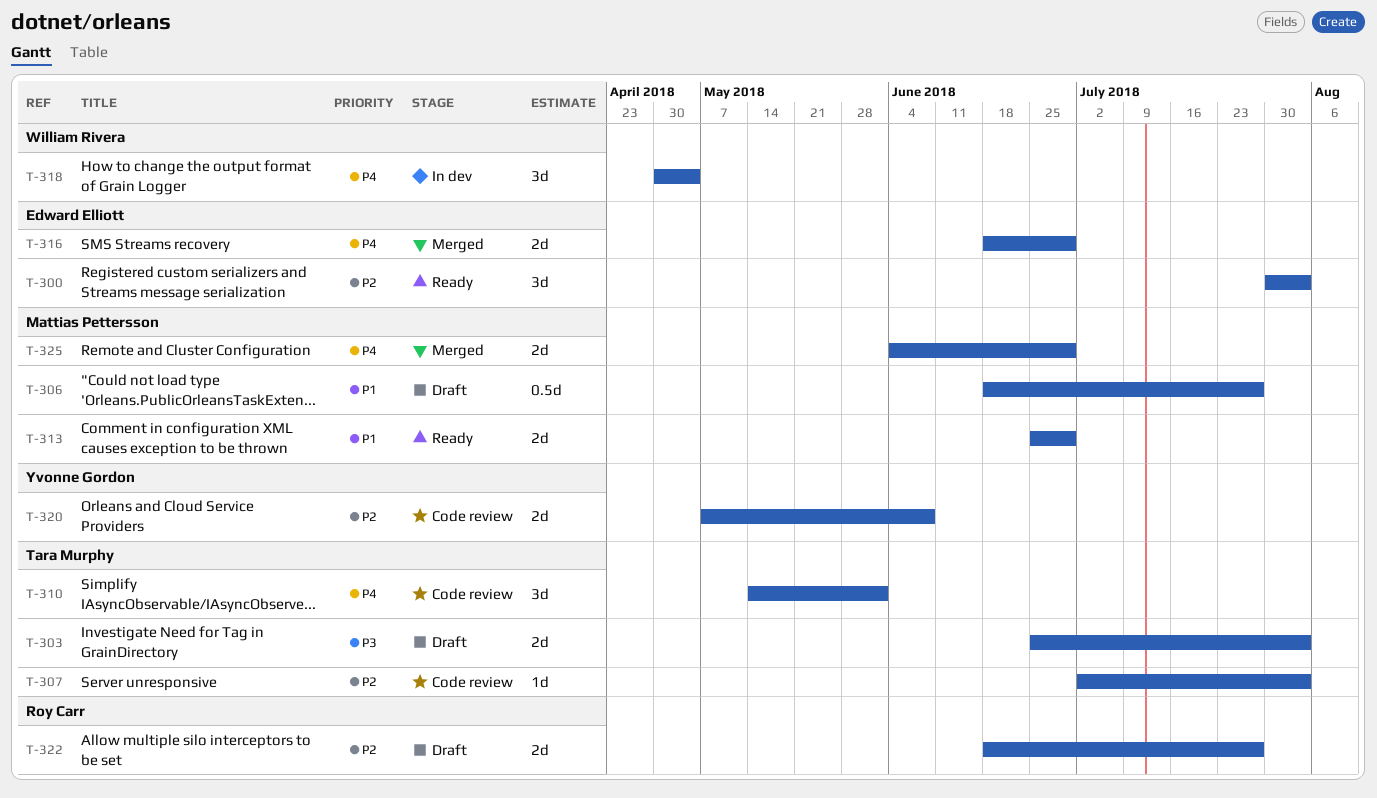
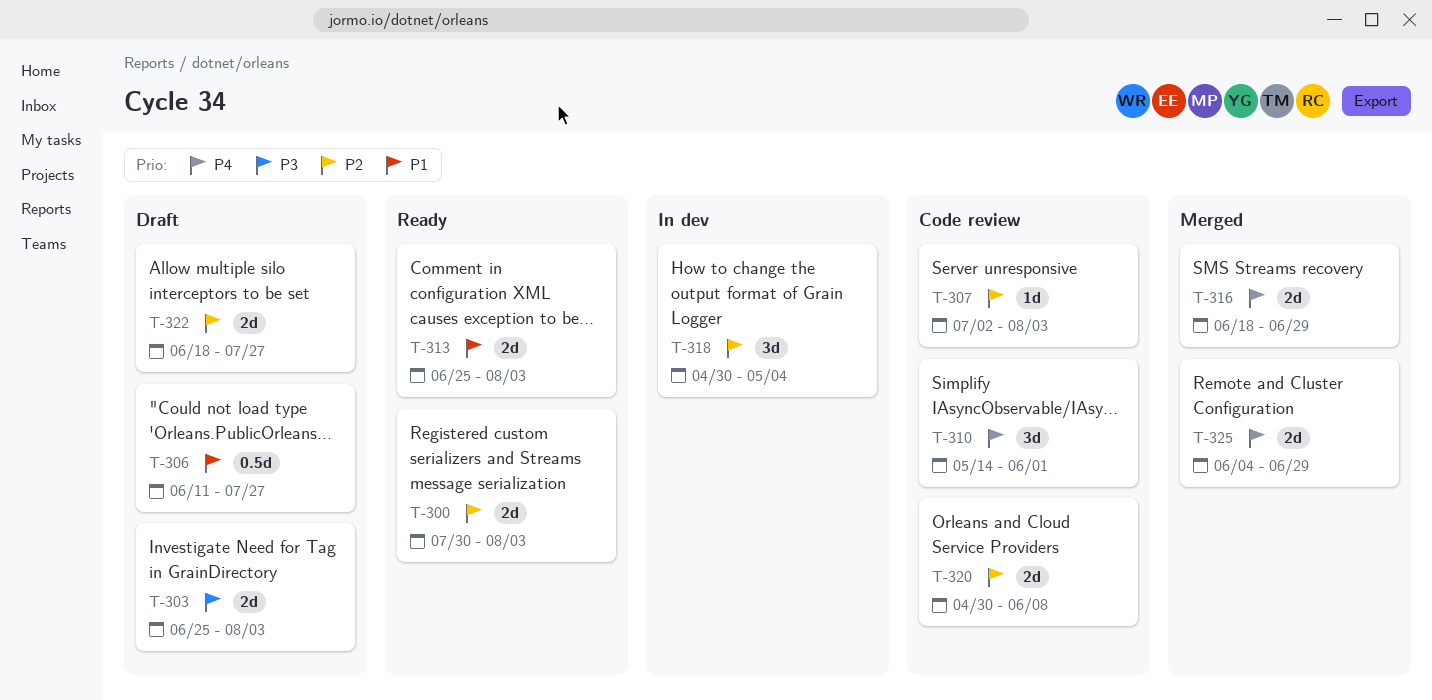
T-300, estimate: 3d -> 2d
T-306, start: Jun 18 -> Jun 11
T-313, due: Jun 29 -> Aug 3
T-318, priority: P4 -> P2
T-320, start: May 7 -> Apr 30

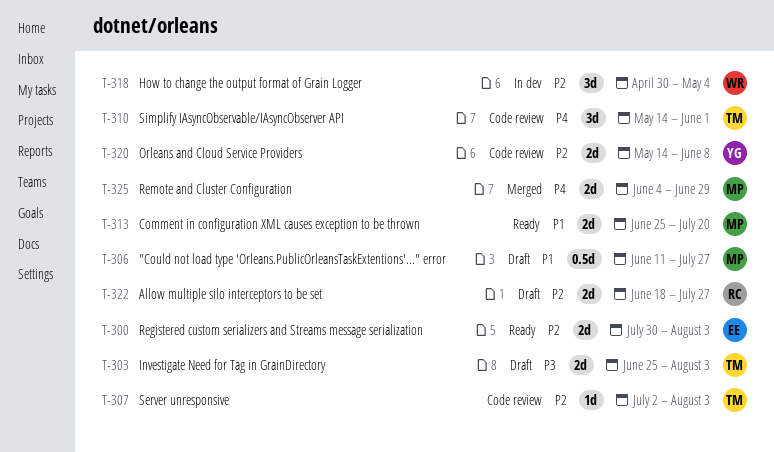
T-313, due: Aug 3 -> Jul 20
T-316: present -> none
T-320, start: Apr 30 -> May 14

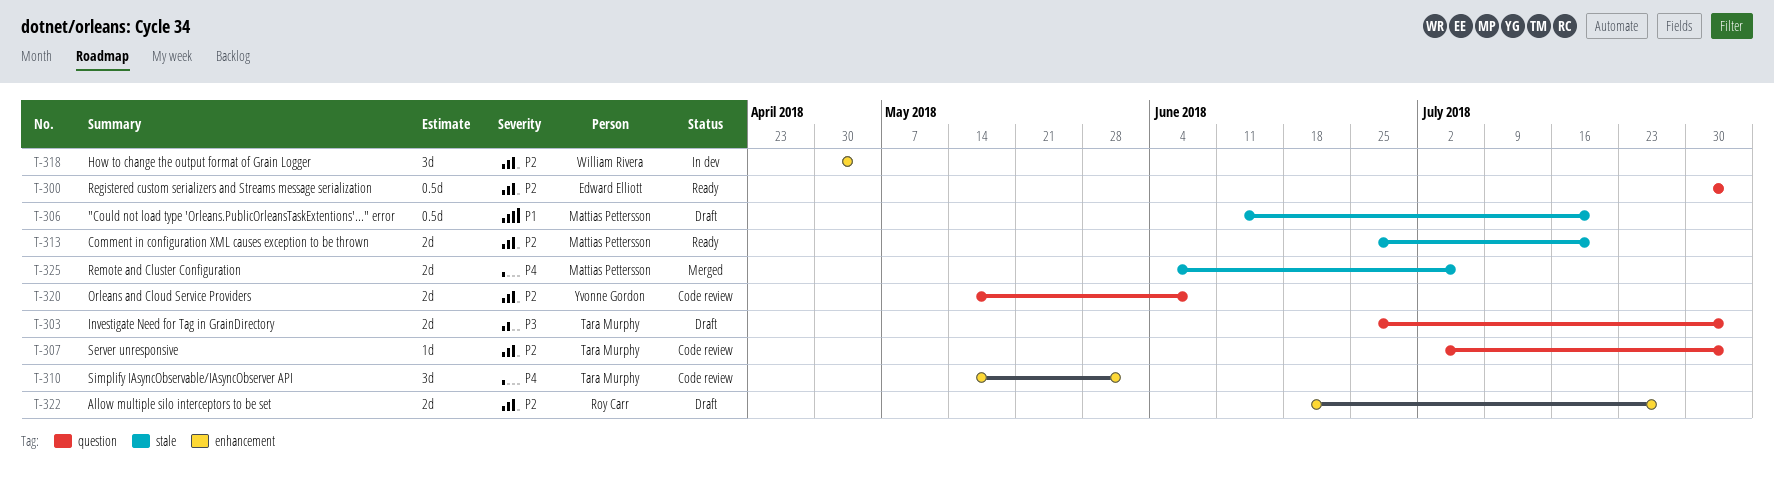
T-300, estimate: 2d -> 0.5d
T-306, due: Jul 27 -> Jul 20
T-313, priority: P1 -> P2
T-325, due: Jun 29 -> Jul 6

